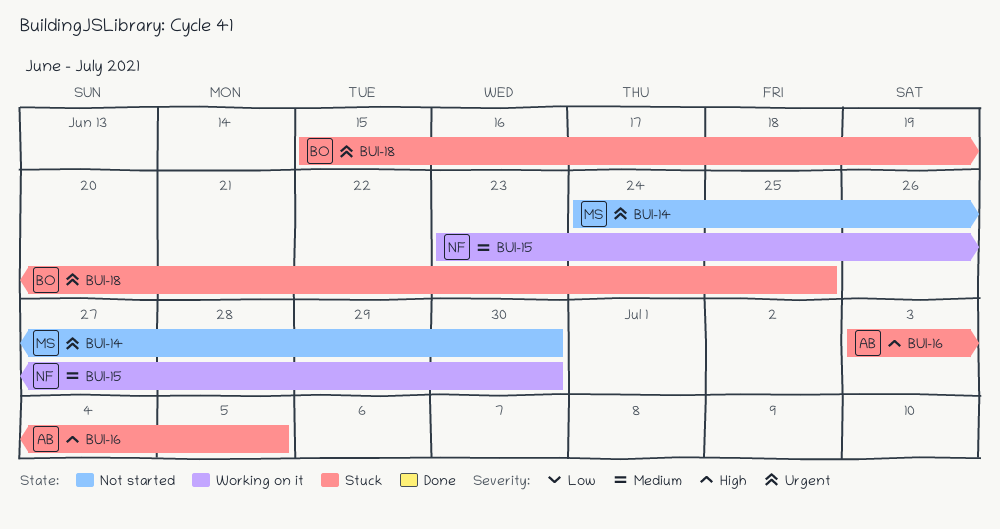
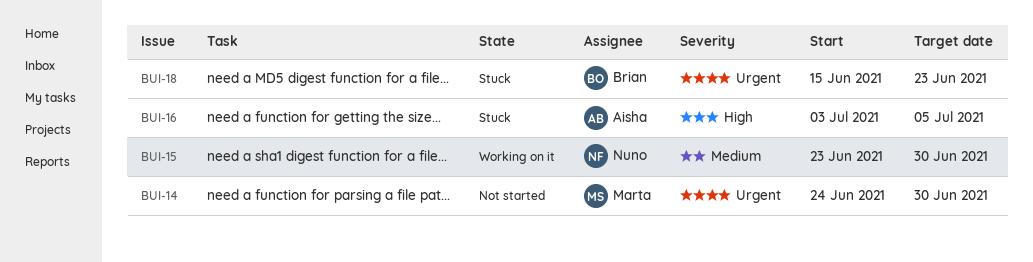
BUI-18, due: Jun 25 -> Jun 23

